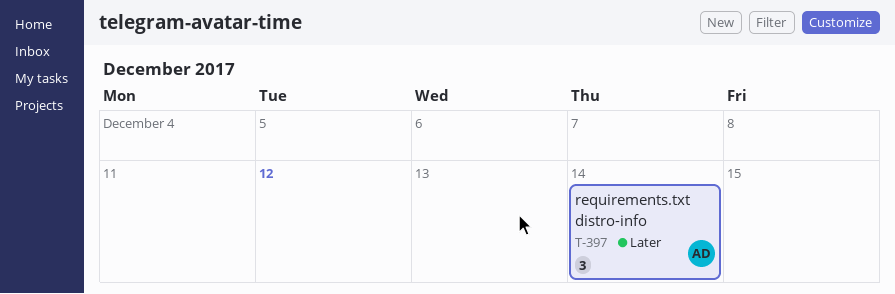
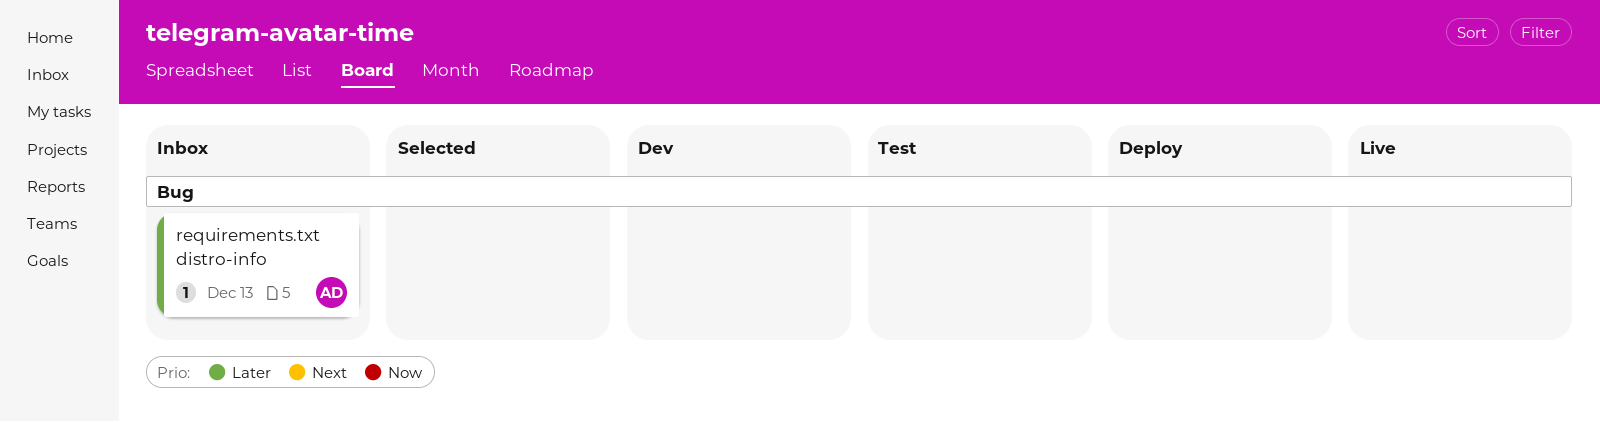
requirements.txt distro-info, estimate: 3 -> 1
requirements.txt distro-info, due: Dec 14 -> Dec 13

